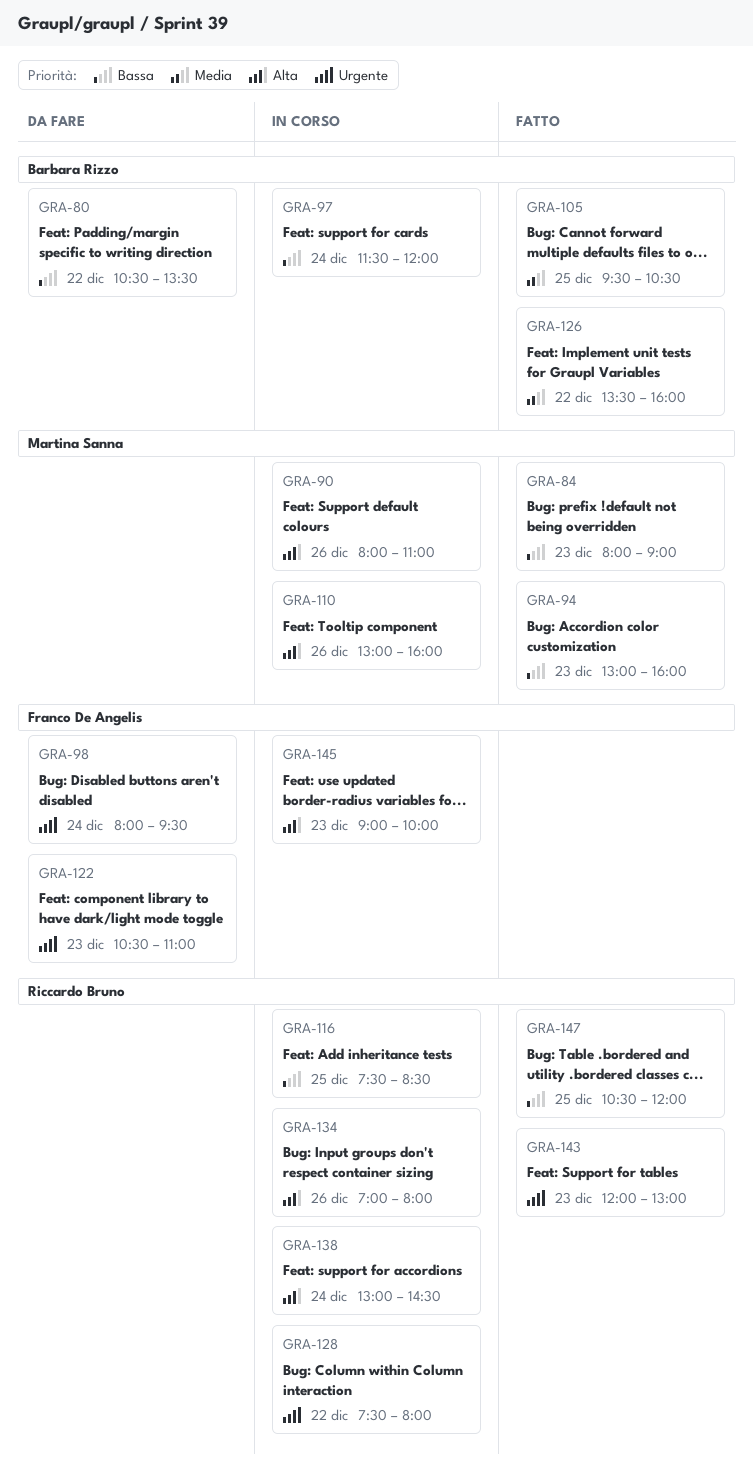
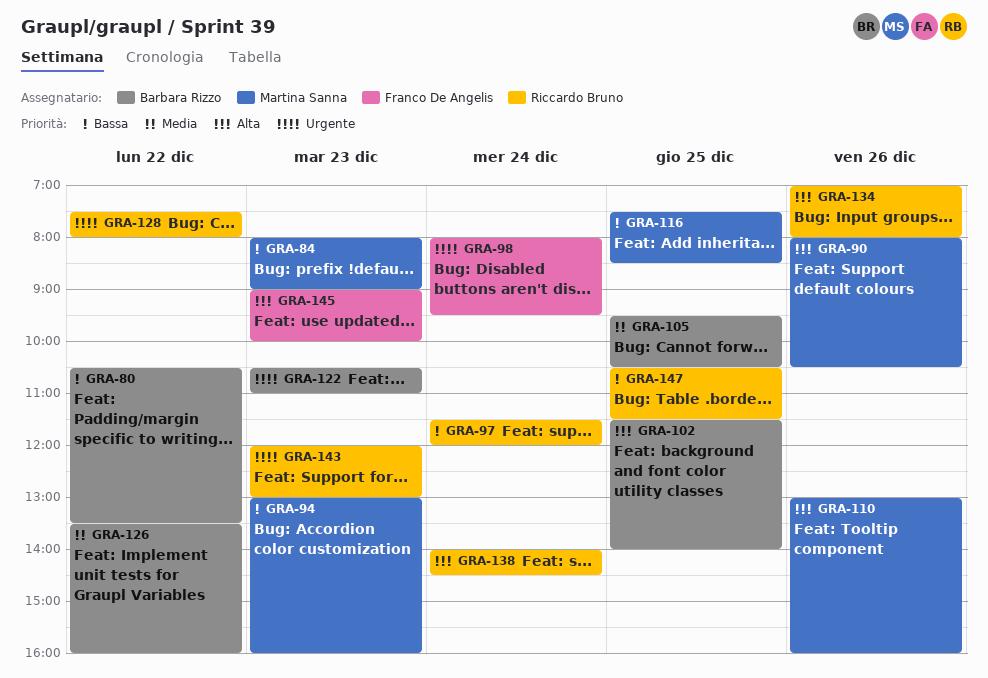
GRA-90, ends: 11:00 -> 10:30
GRA-97, owner: Barbara Rizzo -> Riccardo Bruno
GRA-102: none -> present
GRA-116, owner: Riccardo Bruno -> Martina Sanna
GRA-122, owner: Franco De Angelis -> Barbara Rizzo
GRA-138, begins: 13:00 -> 14:00
GRA-147, ends: 12:00 -> 11:30

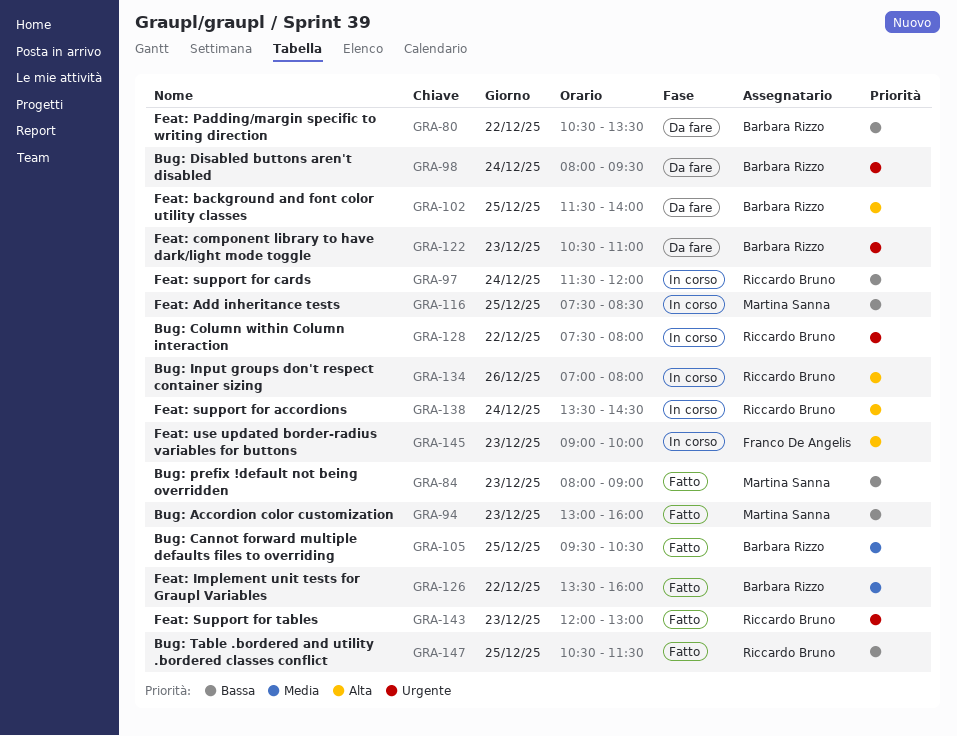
GRA-90: present -> none
GRA-98, owner: Franco De Angelis -> Barbara Rizzo
GRA-110: present -> none
GRA-138, begins: 14:00 -> 13:30

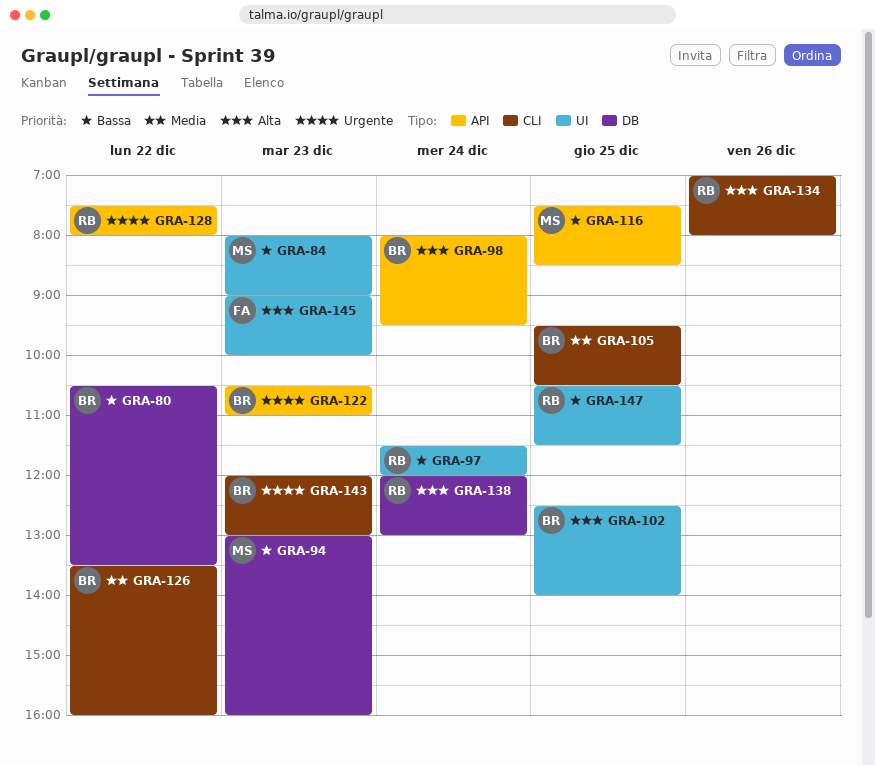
GRA-98, priority: Urgente -> Alta
GRA-102, begins: 11:30 -> 12:30
GRA-138, begins: 13:30 -> 12:00
GRA-138, ends: 14:30 -> 13:00
GRA-143, owner: Riccardo Bruno -> Barbara Rizzo

